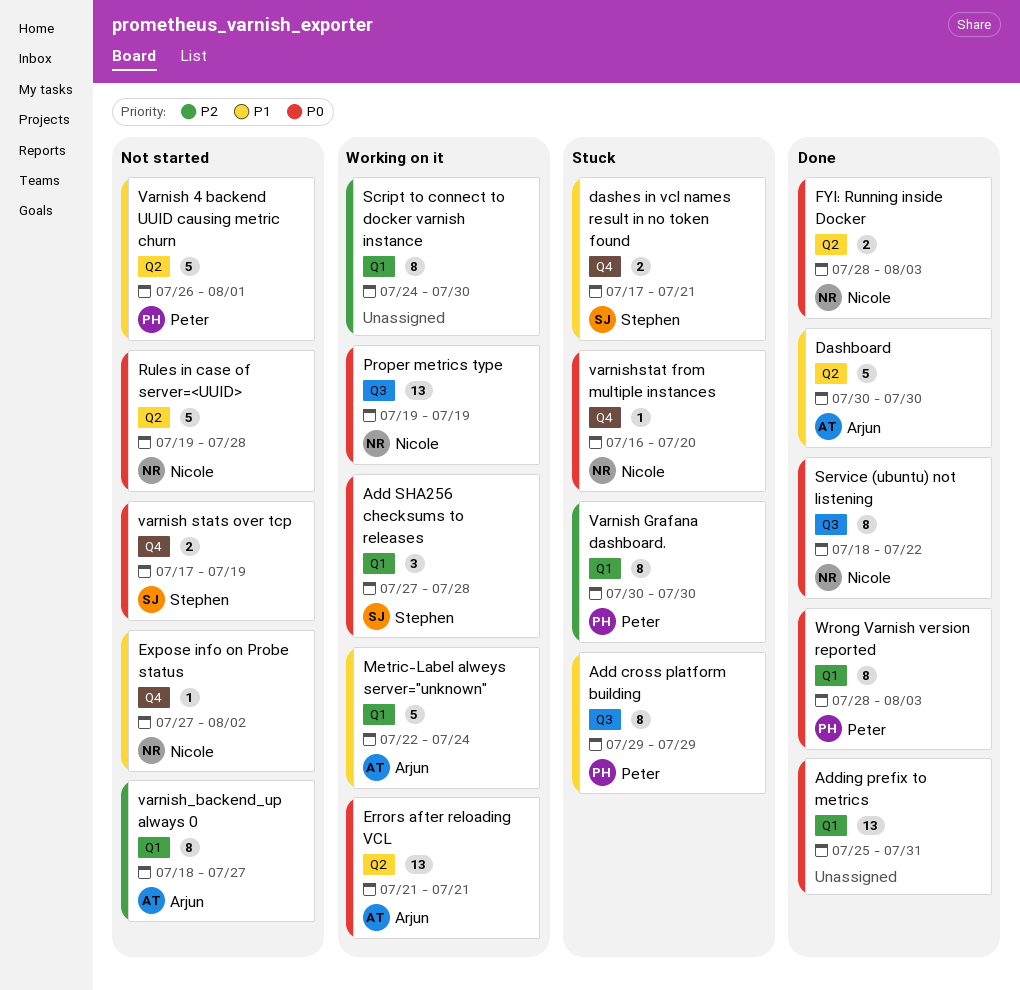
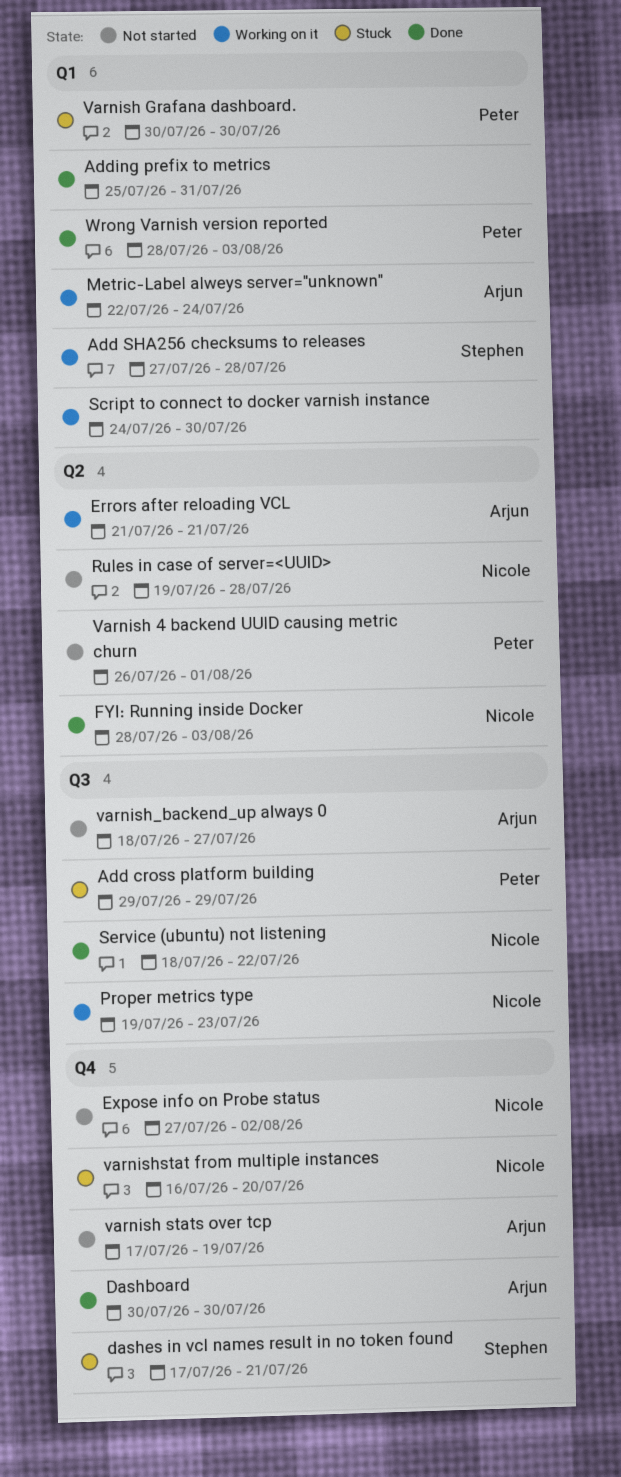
Dashboard, label: Q2 -> Q4
Proper metrics type, due: Jul 19 -> Jul 23
varnish stats over tcp, owner: Stephen -> Arjun
varnish_backend_up always 0, label: Q1 -> Q3

